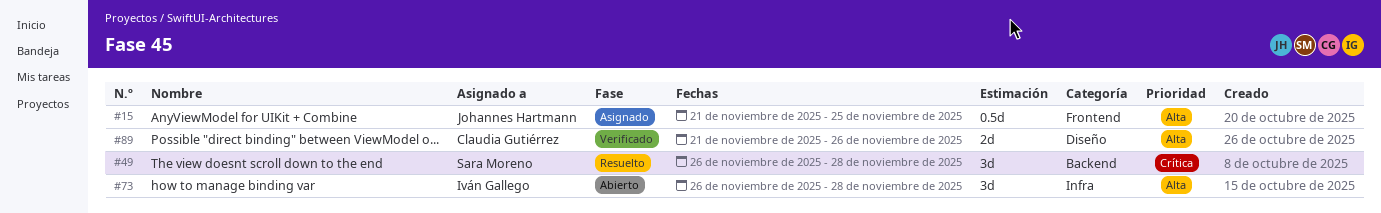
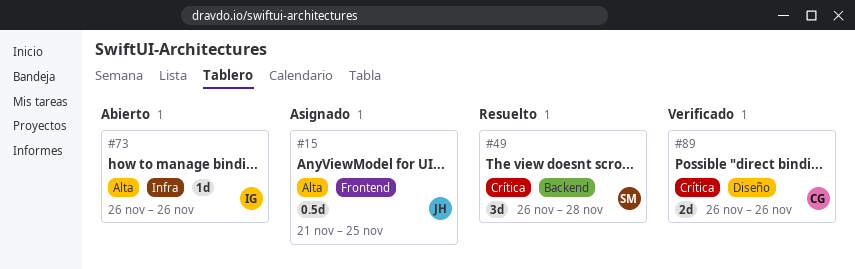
#73, estimate: 3d -> 1d
#73, due: Nov 28 -> Nov 26
#89, priority: Alta -> Crítica
#89, start: Nov 21 -> Nov 26

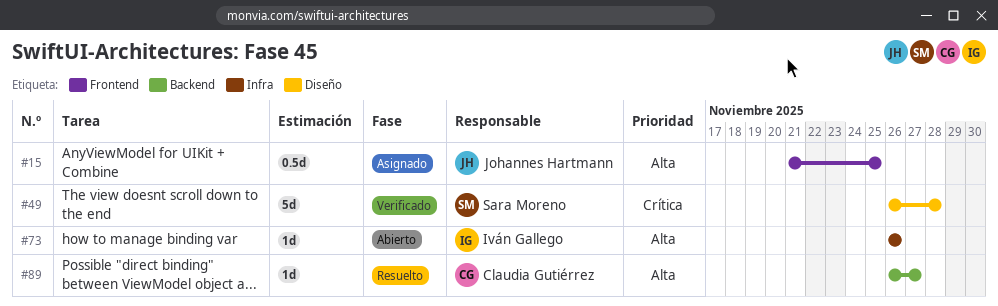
#49, status: Resuelto -> Verificado
#49, label: Backend -> Diseño
#49, estimate: 3d -> 5d
#89, status: Verificado -> Resuelto
#89, priority: Crítica -> Alta
#89, label: Diseño -> Backend
#89, estimate: 2d -> 1d
#89, due: Nov 26 -> Nov 27

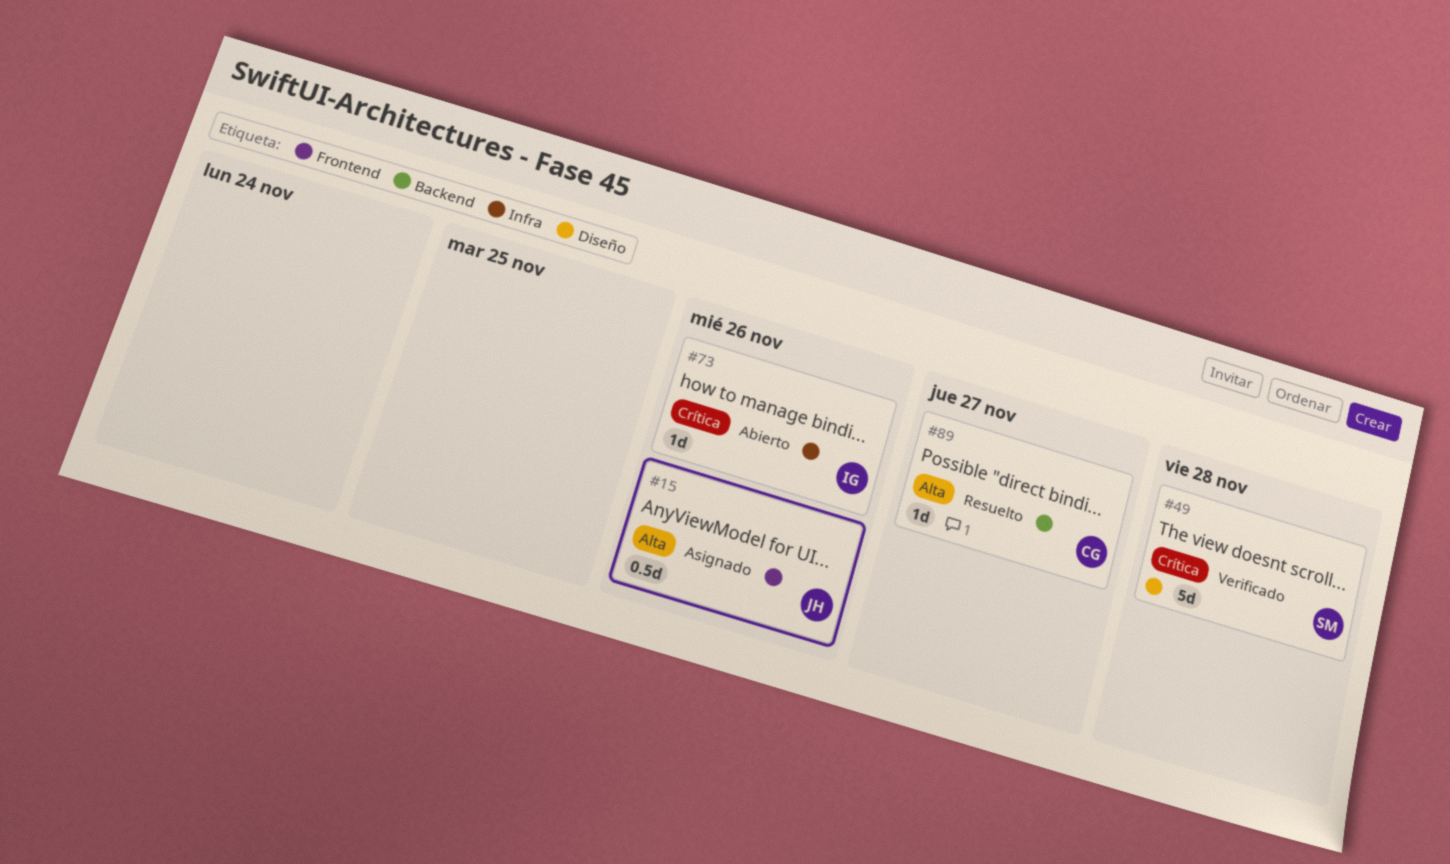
#15, due: Nov 25 -> Nov 26
#73, priority: Alta -> Crítica

